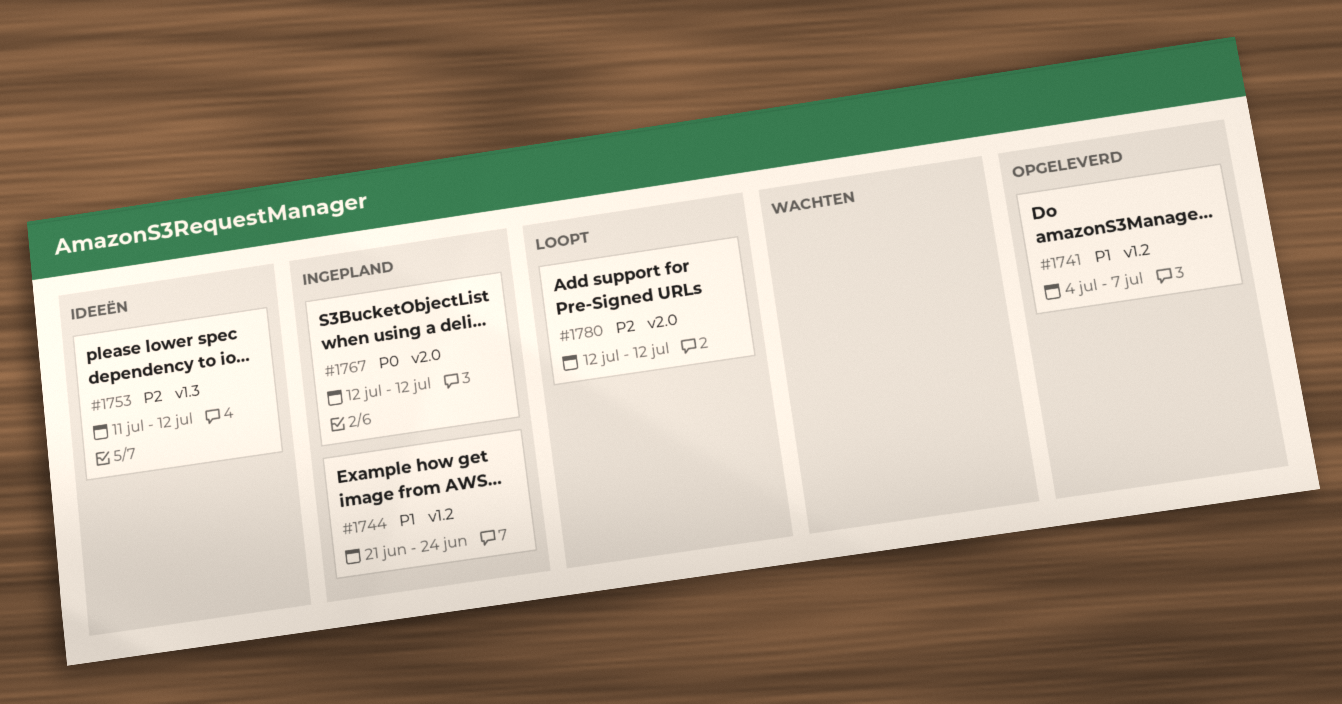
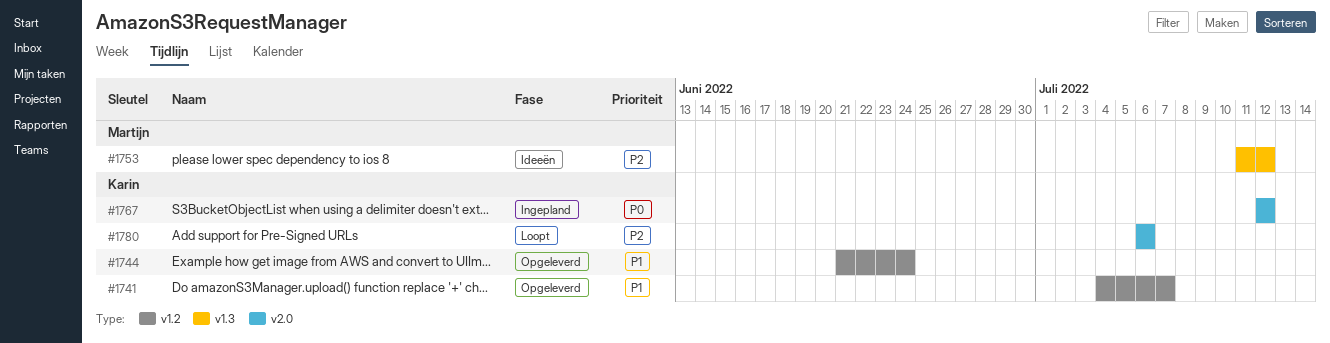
#1744, status: Ingepland -> Opgeleverd
#1780, start: Jul 12 -> Jul 6
#1780, due: Jul 12 -> Jul 6

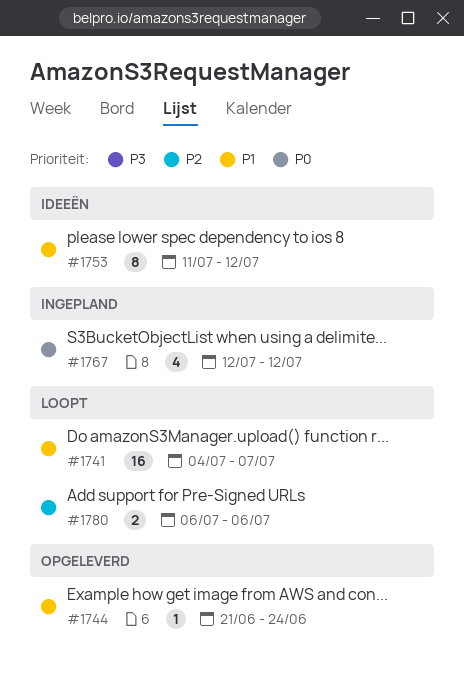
#1741, status: Opgeleverd -> Loopt
#1753, priority: P2 -> P1

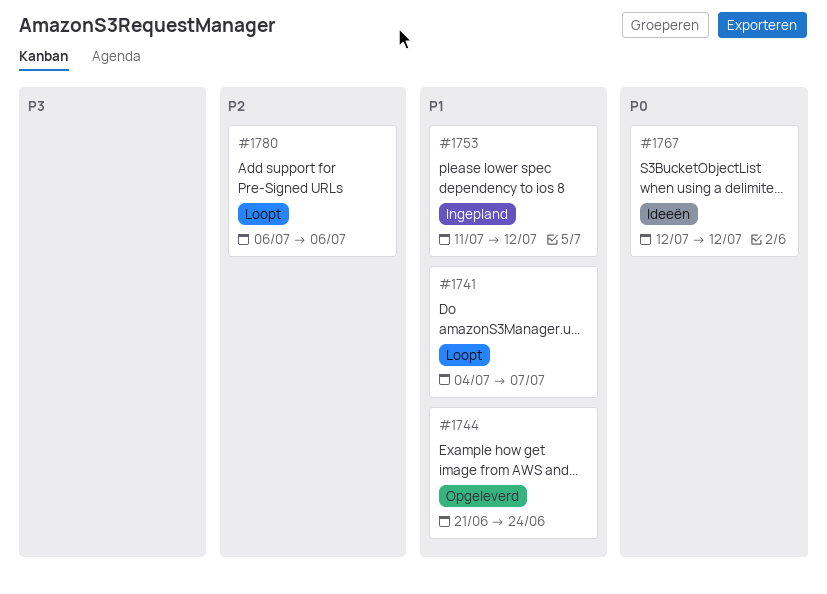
#1753, status: Ideeën -> Ingepland
#1767, status: Ingepland -> Ideeën

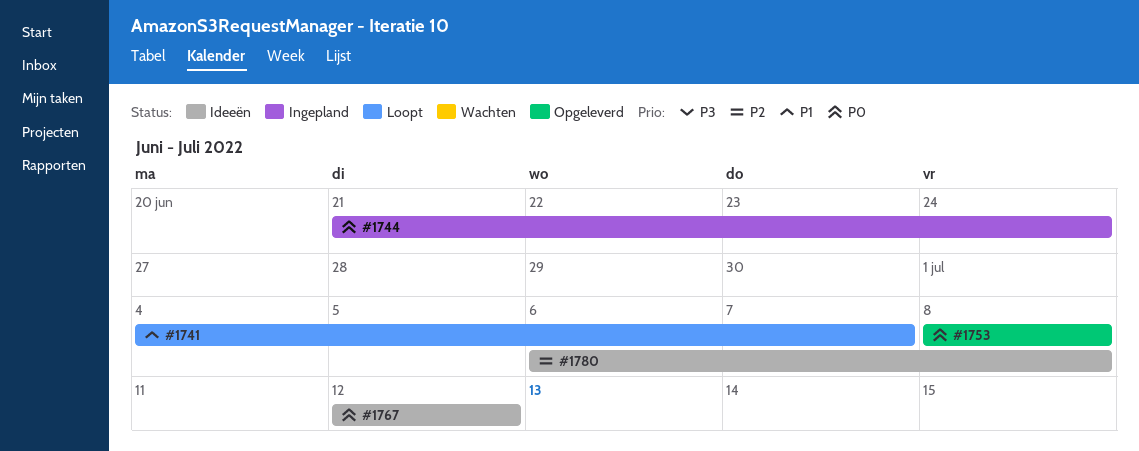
#1744, status: Opgeleverd -> Ingepland
#1744, priority: P1 -> P0
#1753, status: Ingepland -> Opgeleverd
#1753, priority: P1 -> P0
#1753, start: Jul 11 -> Jul 8
#1753, due: Jul 12 -> Jul 8
#1780, status: Loopt -> Ideeën
#1780, due: Jul 6 -> Jul 8

